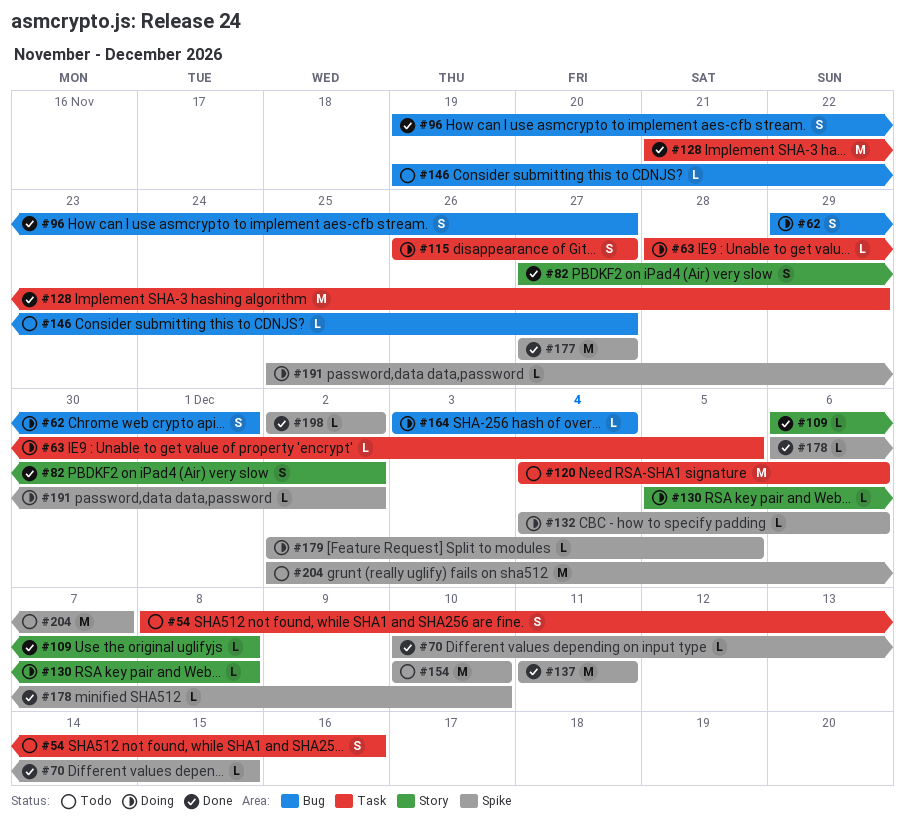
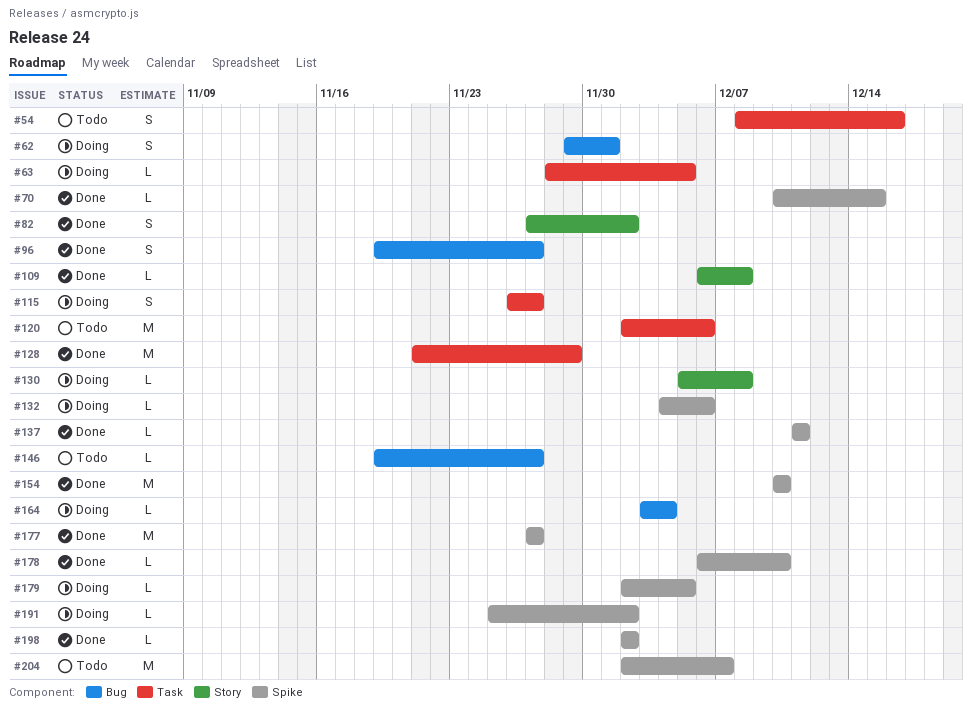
#120, start: Dec 4 -> Dec 2
#137, estimate: M -> L
#154, status: Todo -> Done

